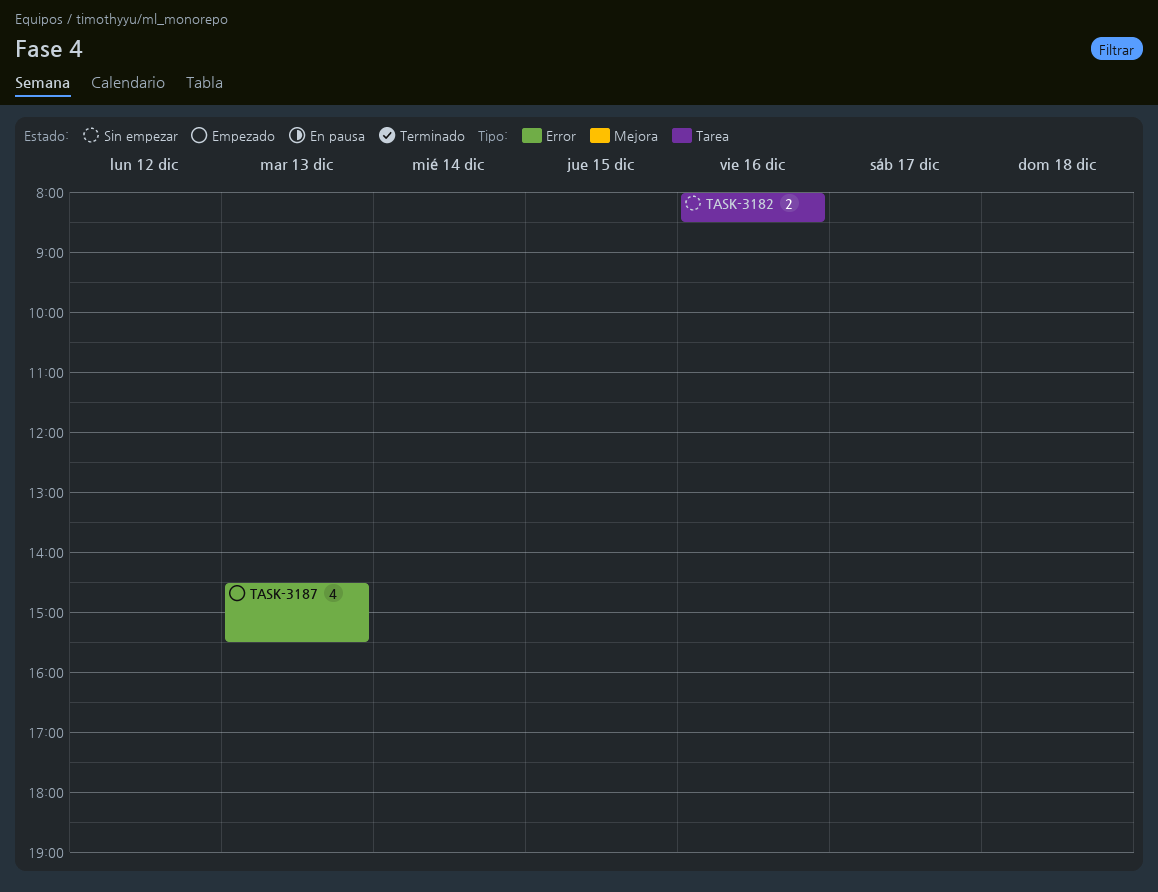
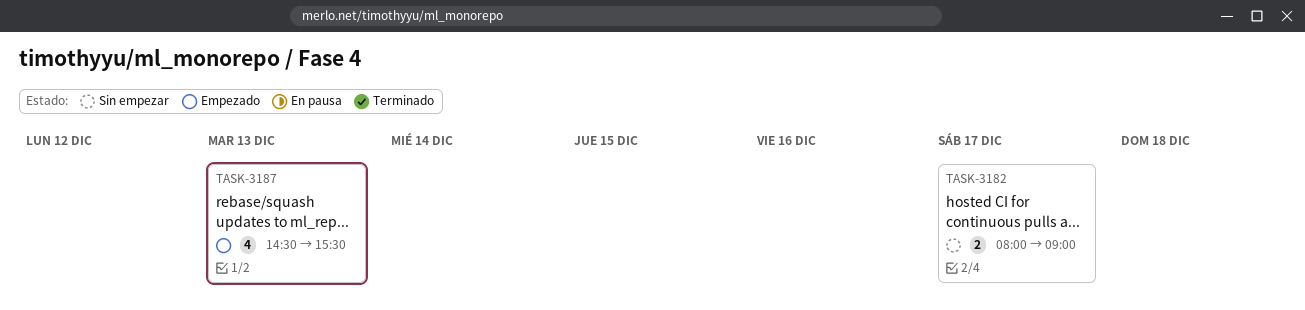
TASK-3182, day: Dec 16 -> Dec 17
TASK-3182, ends: 08:30 -> 09:00

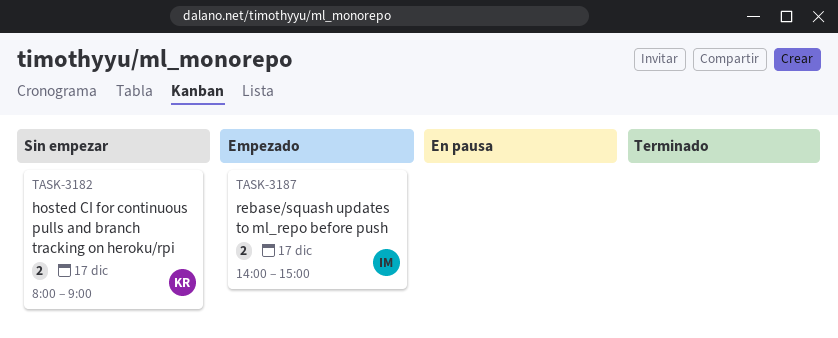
TASK-3187, estimate: 4 -> 2
TASK-3187, day: Dec 13 -> Dec 17
TASK-3187, begins: 14:30 -> 14:00
TASK-3187, ends: 15:30 -> 15:00

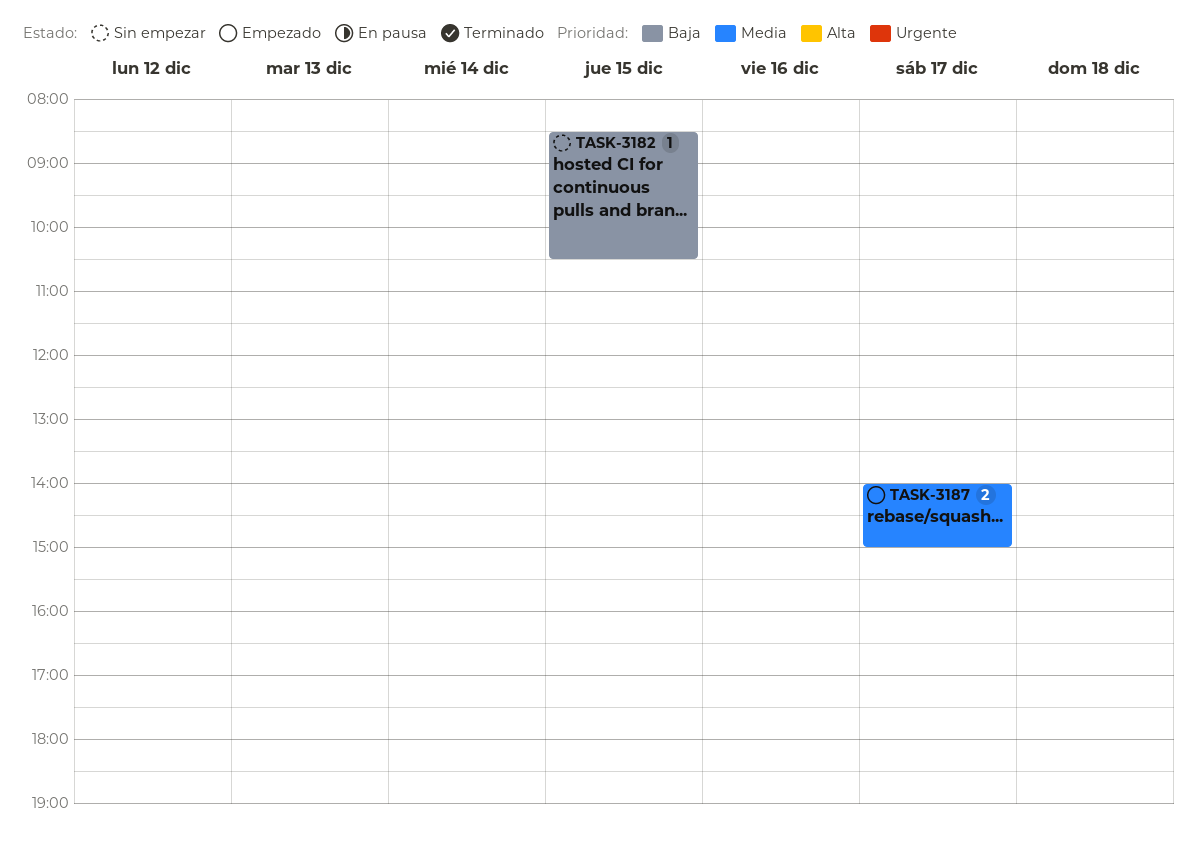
TASK-3182, estimate: 2 -> 1
TASK-3182, day: Dec 17 -> Dec 15
TASK-3182, begins: 08:00 -> 08:30
TASK-3182, ends: 09:00 -> 10:30

